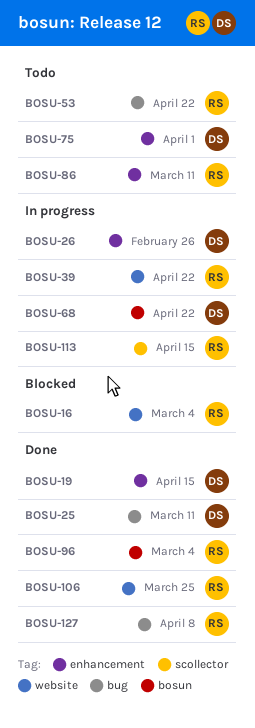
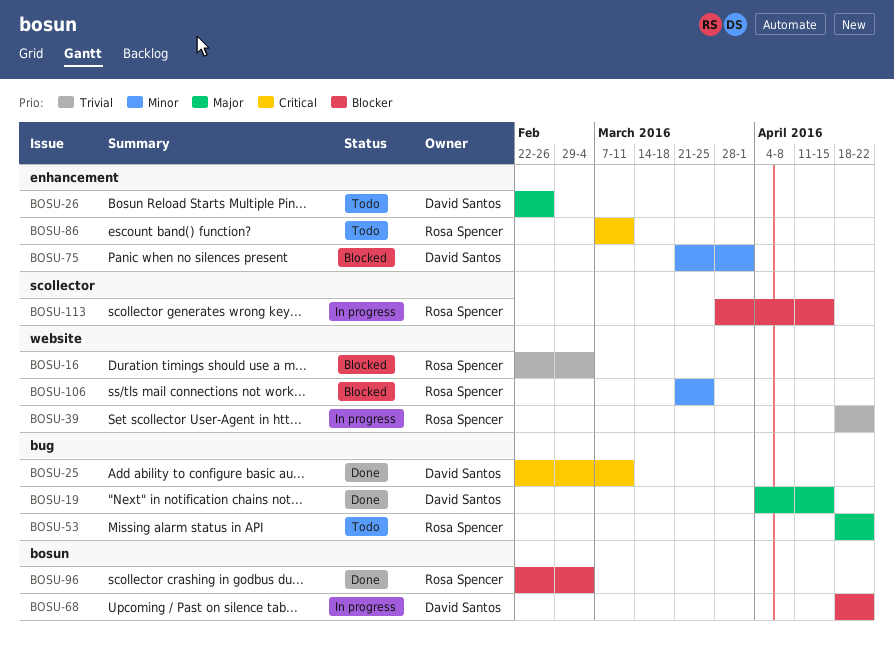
BOSU-19, label: enhancement -> bug
BOSU-26, status: In progress -> Todo
BOSU-75, status: Todo -> Blocked
BOSU-106, status: Done -> Blocked
BOSU-127: present -> none

